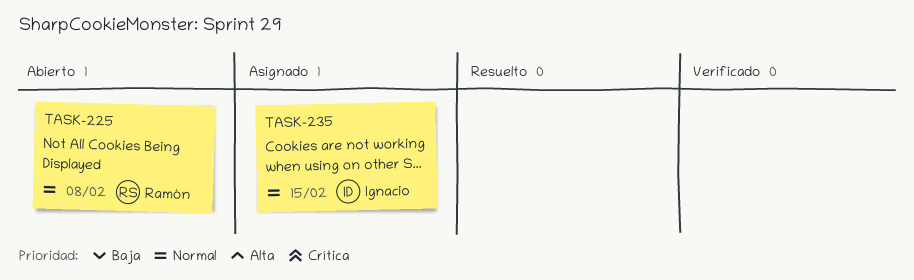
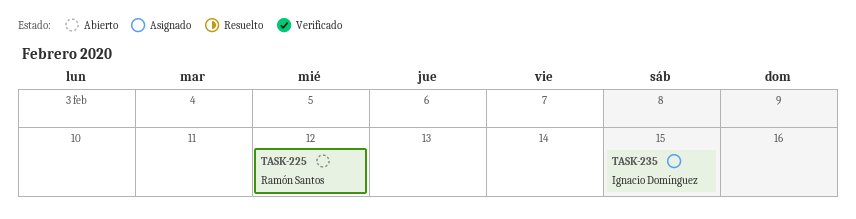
TASK-225, due: Feb 8 -> Feb 12

